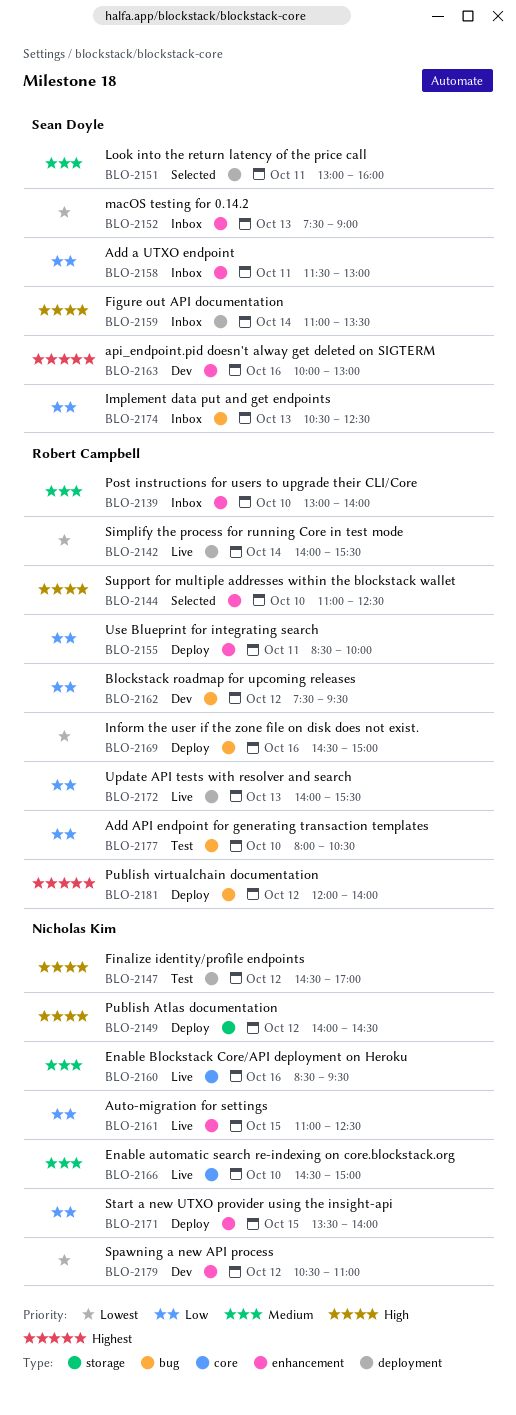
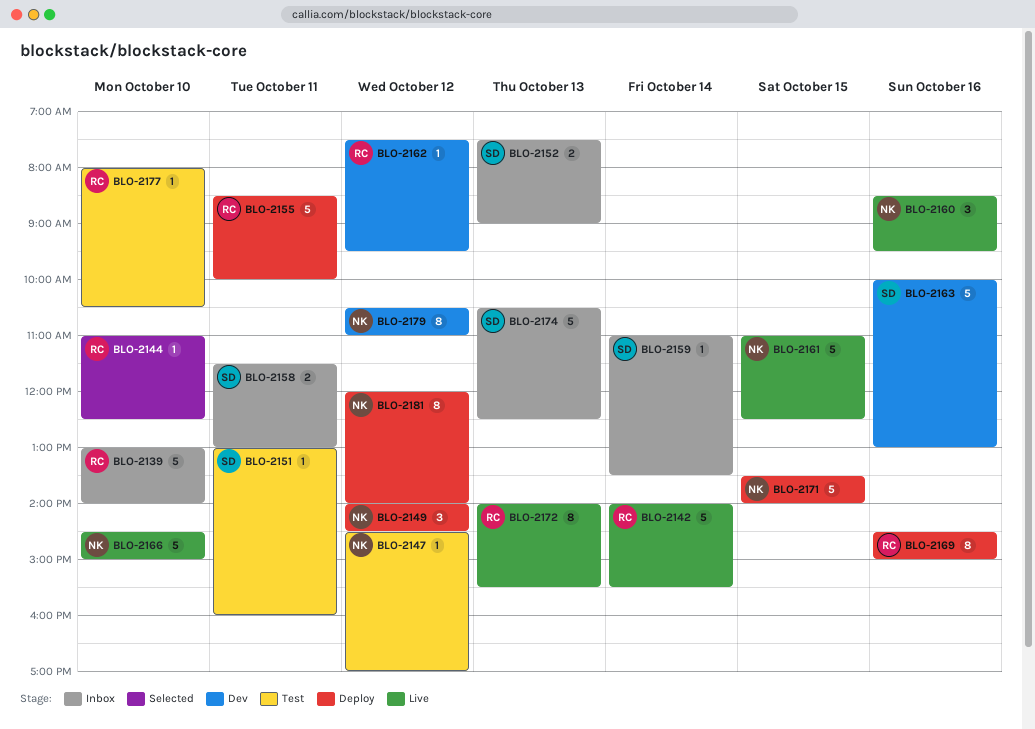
BLO-2151, status: Selected -> Test
BLO-2181, owner: Robert Campbell -> Nicholas Kim

